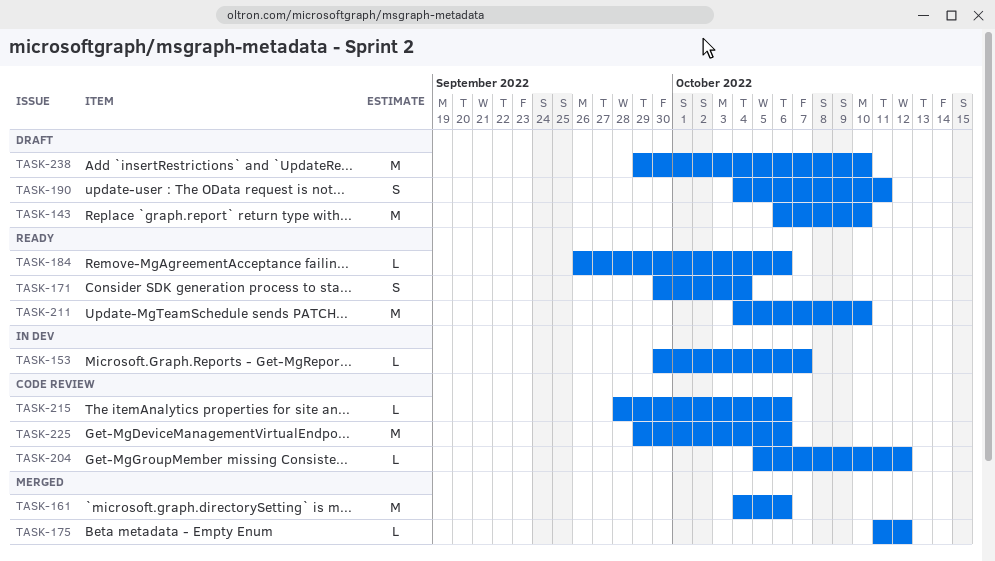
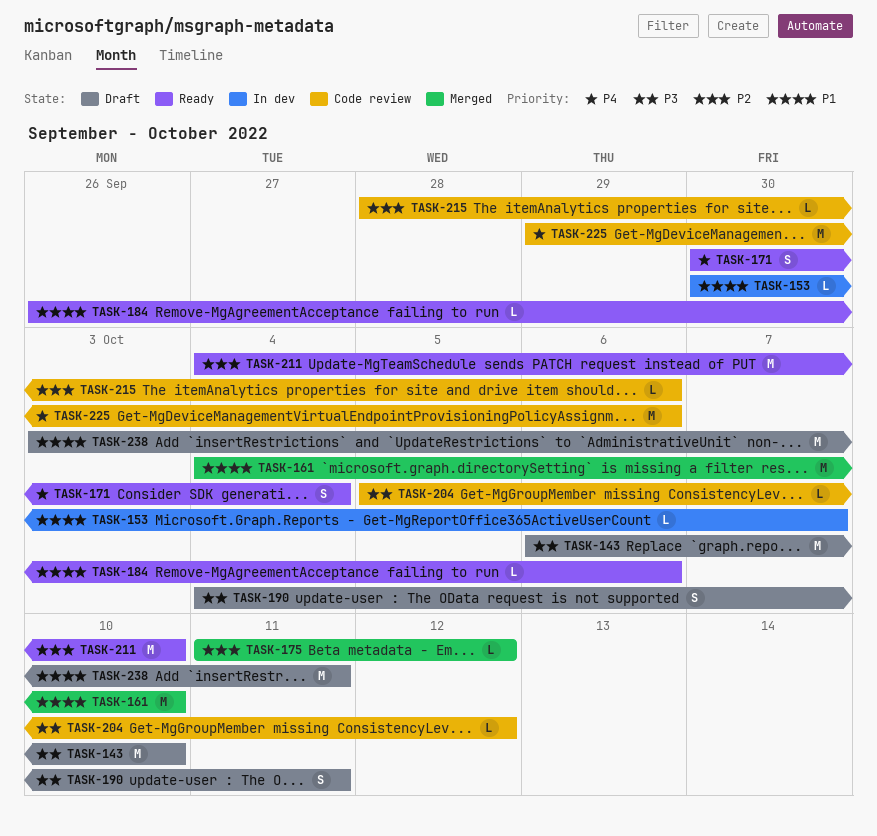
TASK-161, due: Oct 6 -> Oct 10
TASK-238, start: Sep 29 -> Oct 3
TASK-238, due: Oct 10 -> Oct 11

